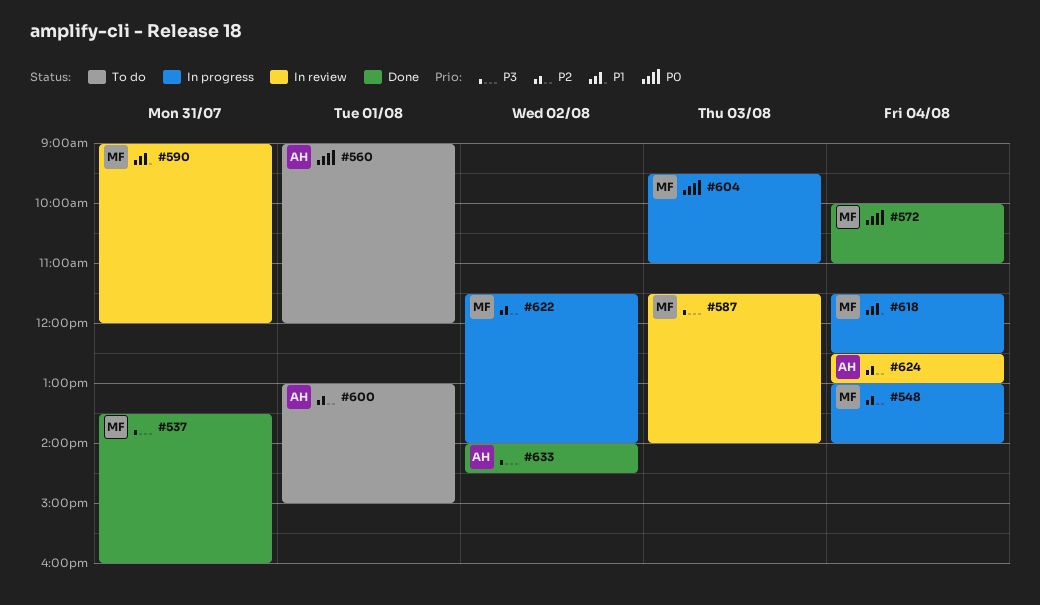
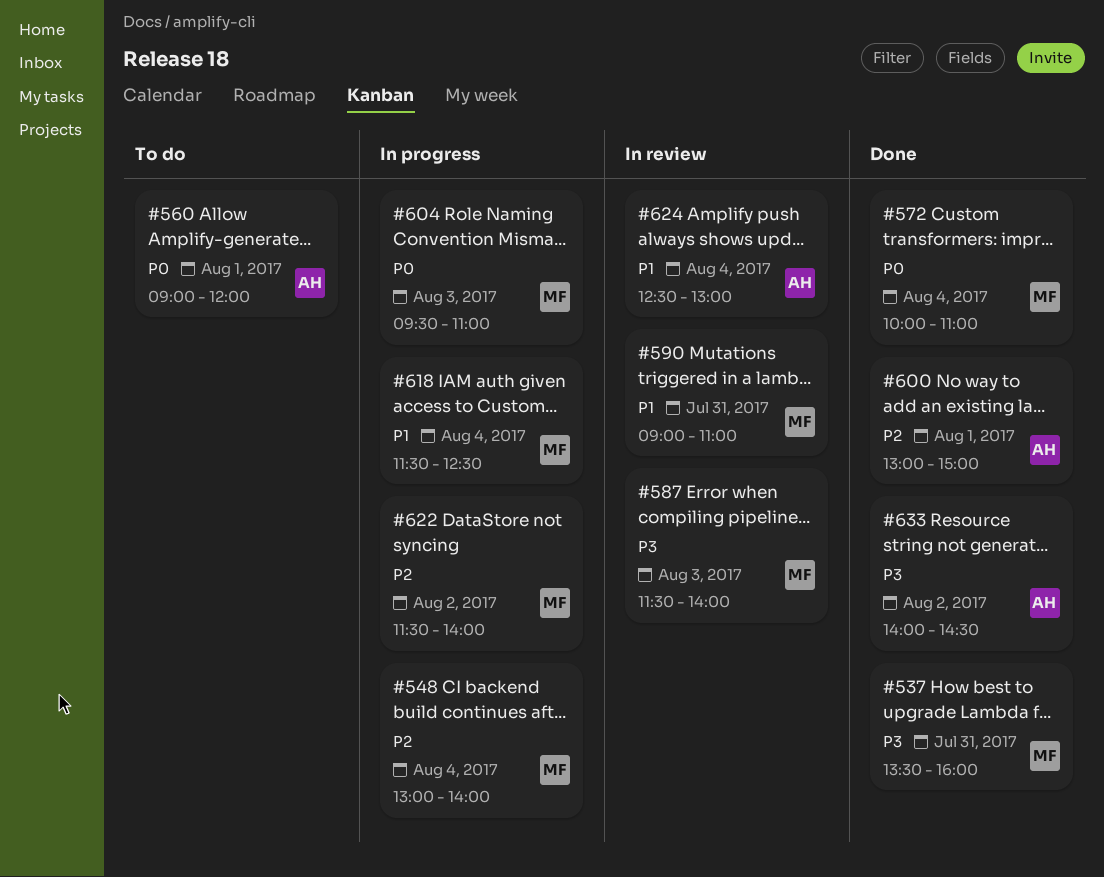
#590, ends: 12:00 -> 11:00
#600, status: To do -> Done
#624, priority: P2 -> P1

